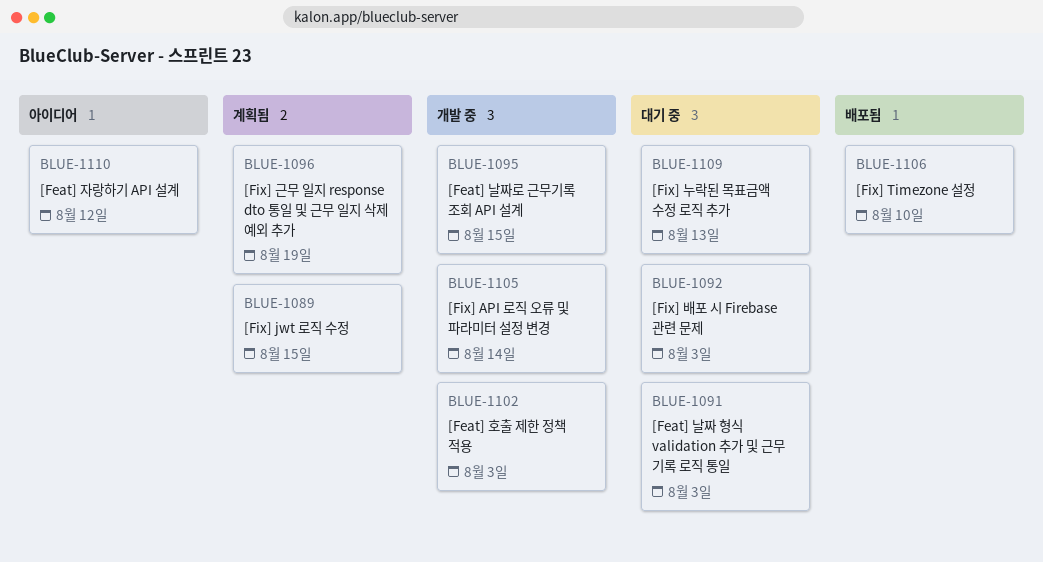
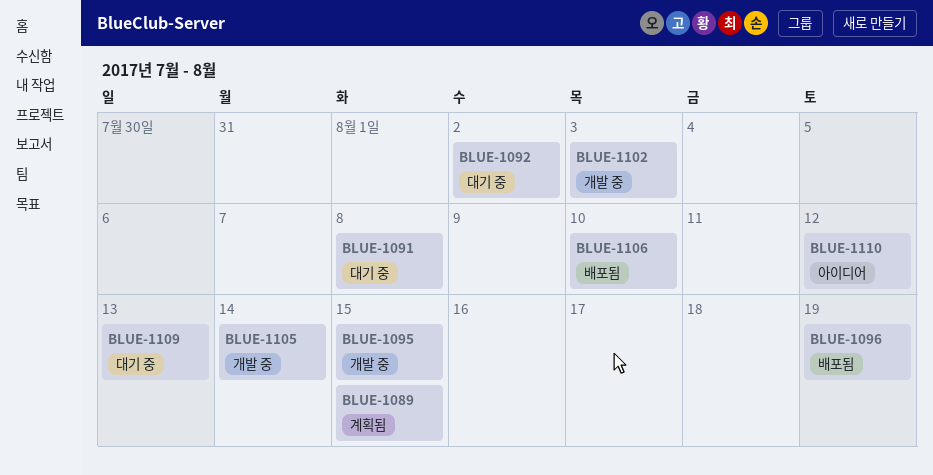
BLUE-1091, due: Aug 3 -> Aug 8
BLUE-1092, due: Aug 3 -> Aug 2
BLUE-1096, status: 계획됨 -> 배포됨

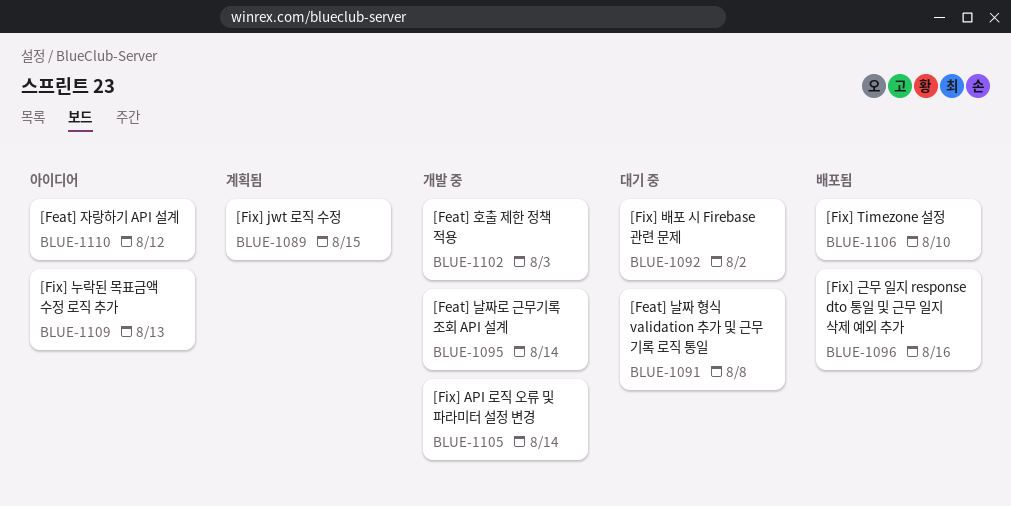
BLUE-1095, due: Aug 15 -> Aug 14
BLUE-1096, due: Aug 19 -> Aug 16
BLUE-1109, status: 대기 중 -> 아이디어

